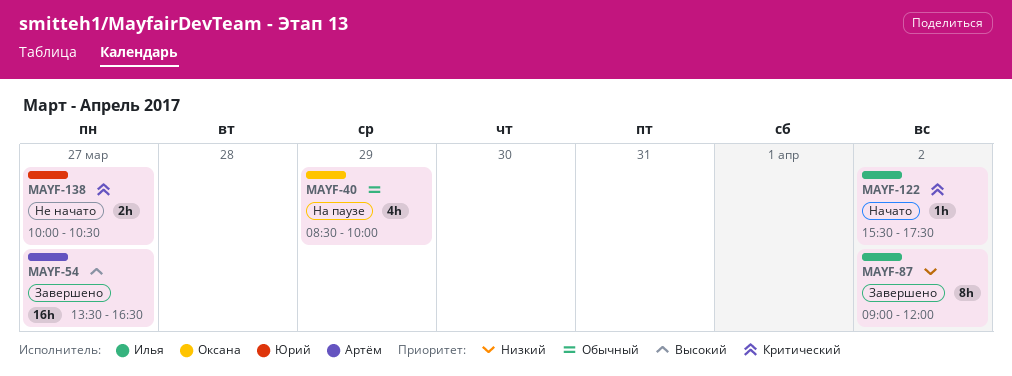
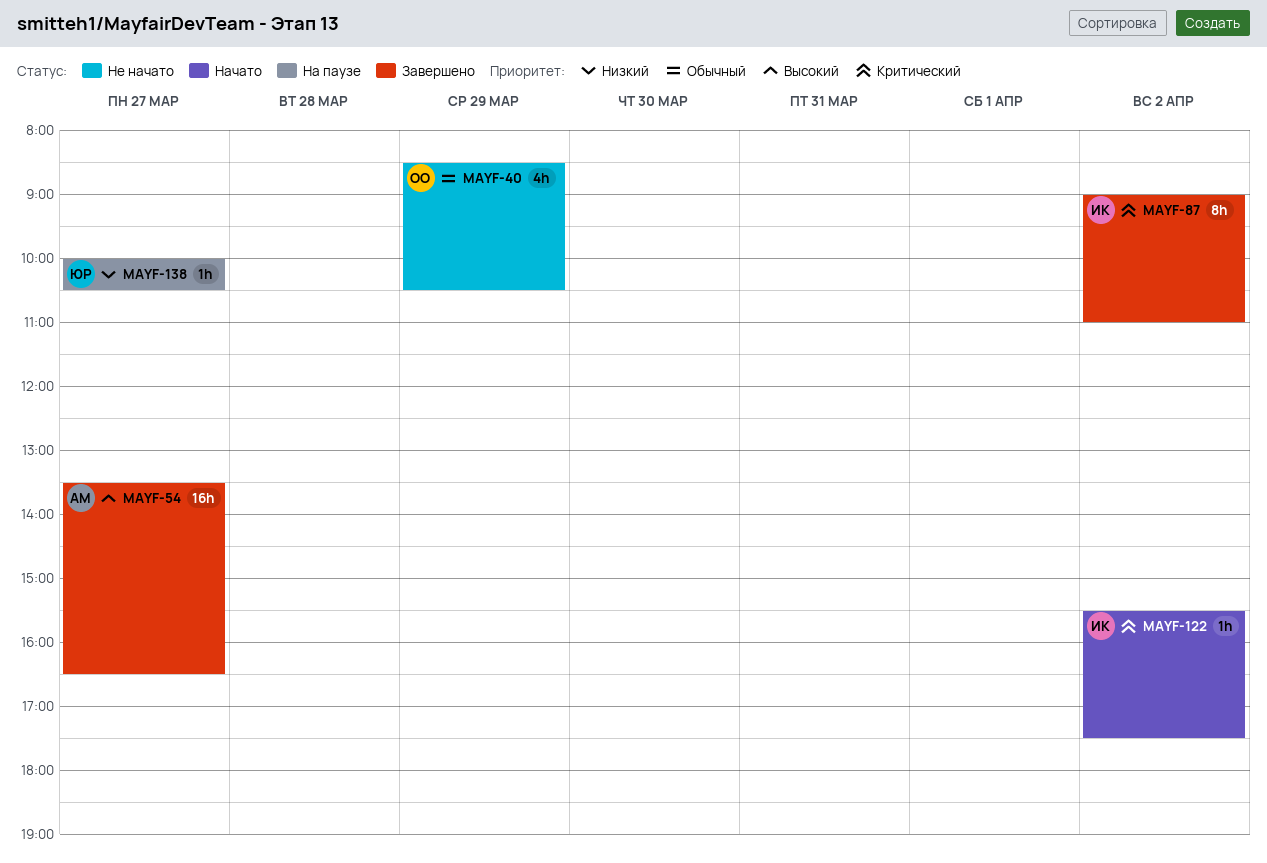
MAYF-40, status: На паузе -> Не начато
MAYF-40, ends: 10:00 -> 10:30
MAYF-87, priority: Низкий -> Критический
MAYF-87, ends: 12:00 -> 11:00
MAYF-138, status: Не начато -> На паузе
MAYF-138, priority: Критический -> Низкий
MAYF-138, estimate: 2h -> 1h

